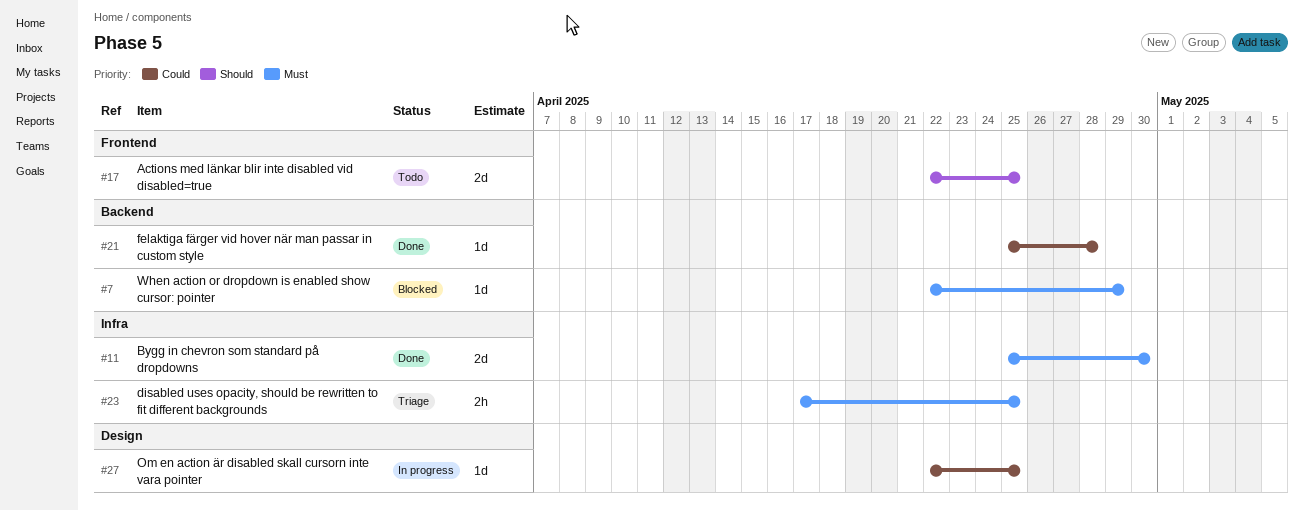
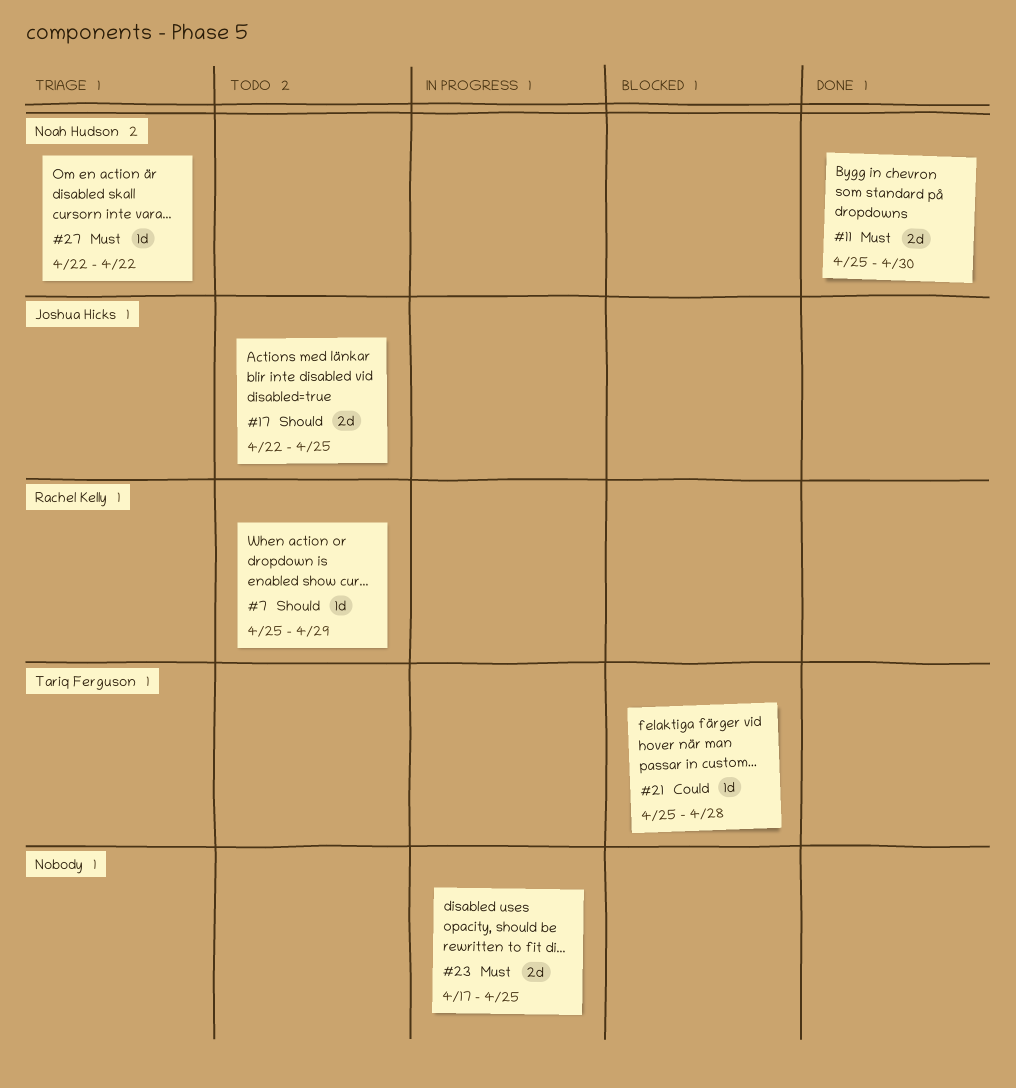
#7, status: Blocked -> Todo
#7, priority: Must -> Should
#7, start: Apr 22 -> Apr 25
#21, status: Done -> Blocked
#23, status: Triage -> In progress
#23, estimate: 2h -> 2d
#27, status: In progress -> Triage
#27, priority: Could -> Must
#27, due: Apr 25 -> Apr 22

